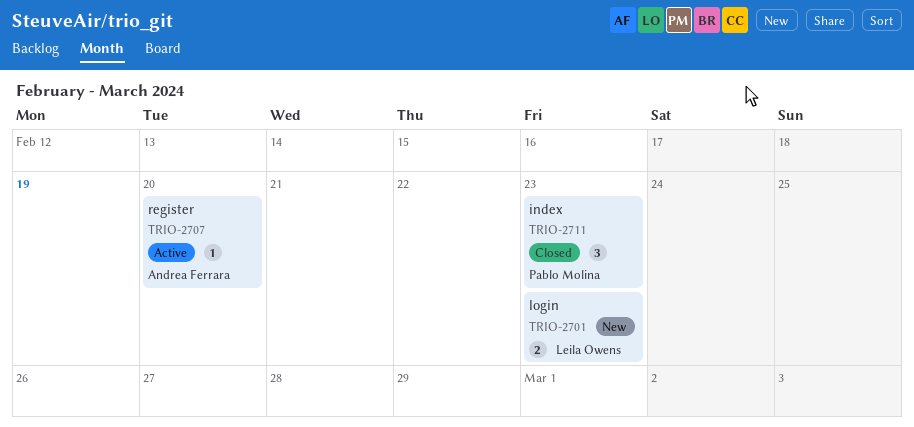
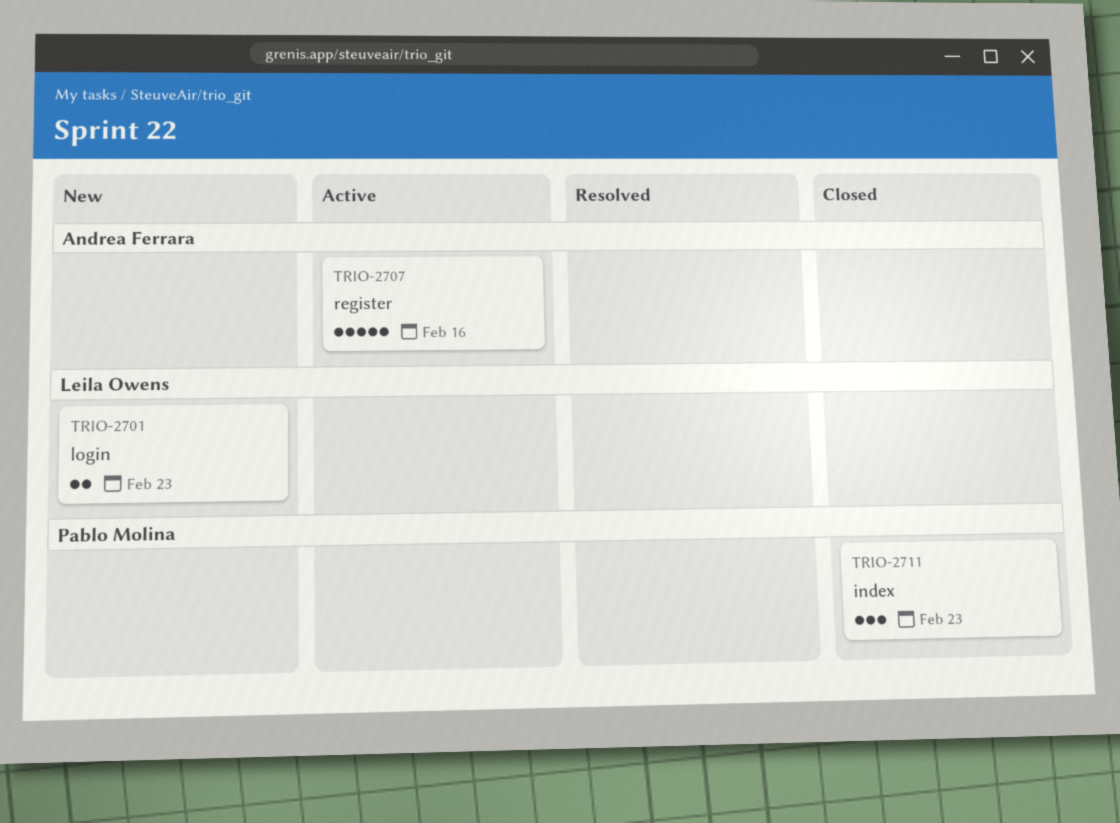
TRIO-2707, estimate: 1 -> 5
TRIO-2707, due: Feb 20 -> Feb 16

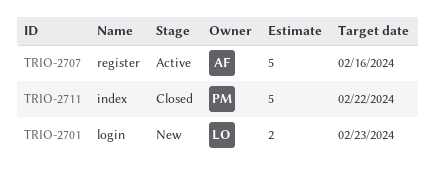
TRIO-2711, estimate: 3 -> 5
TRIO-2711, due: Feb 23 -> Feb 22

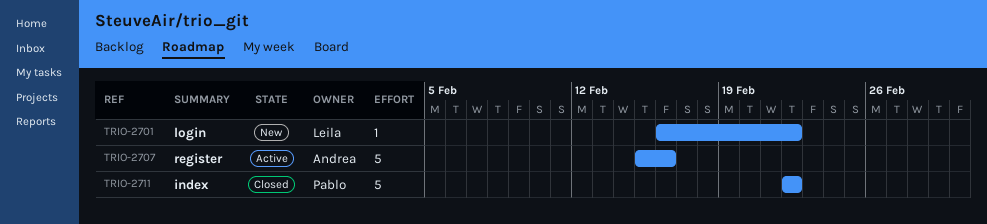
TRIO-2701, estimate: 2 -> 1
TRIO-2701, due: Feb 23 -> Feb 22

